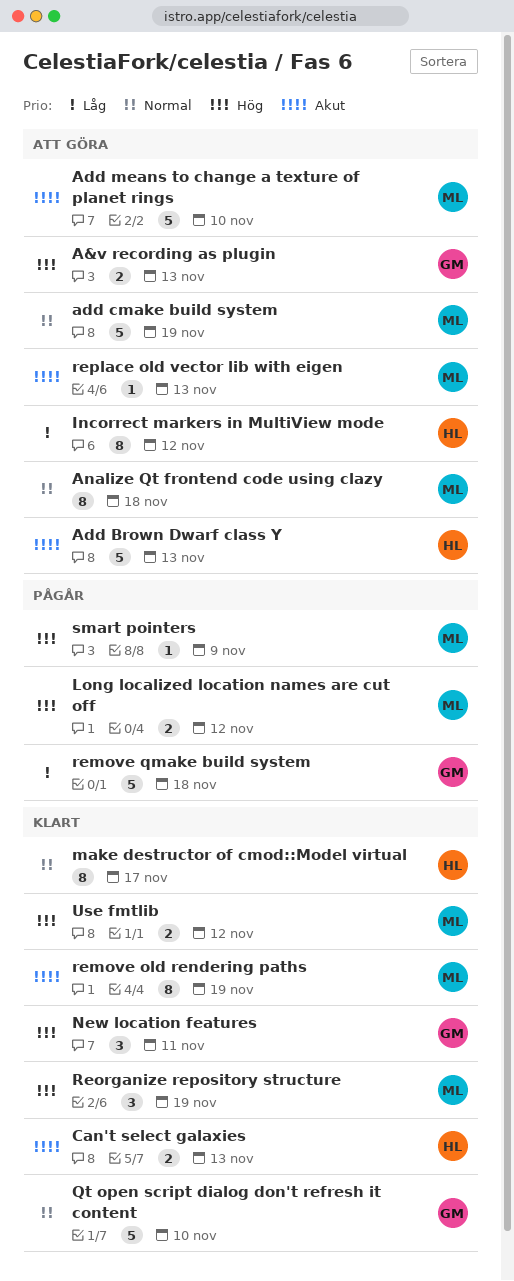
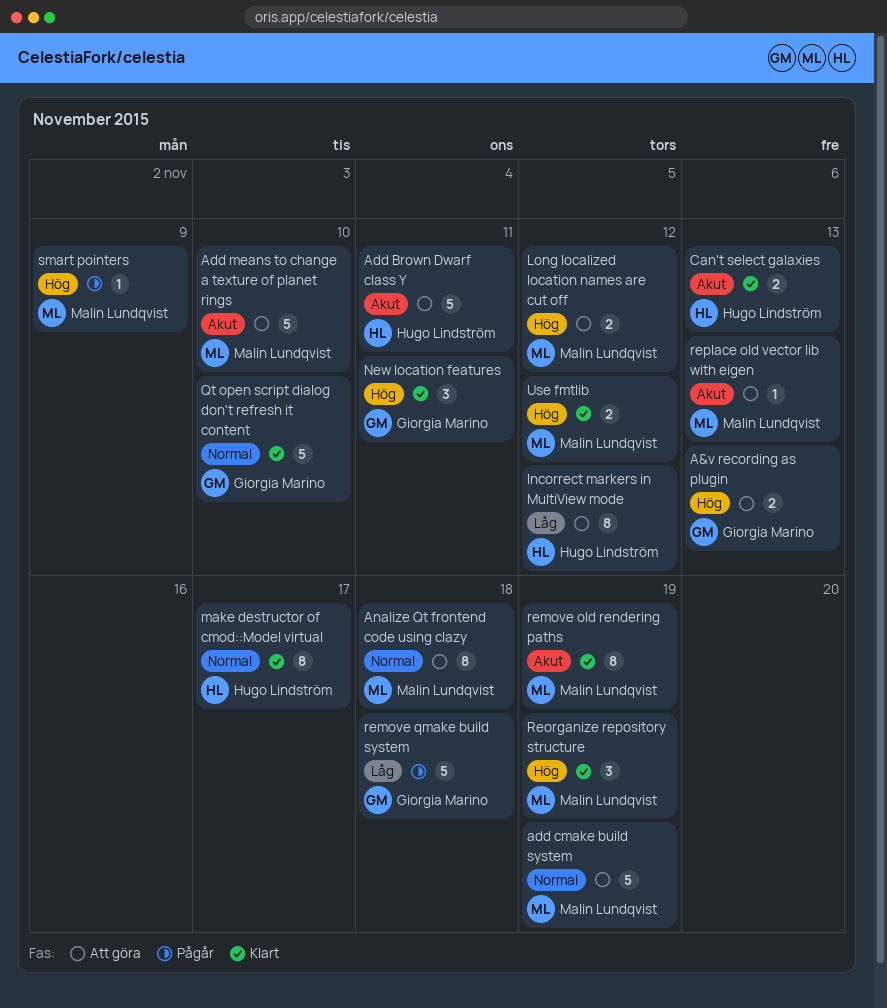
Add Brown Dwarf class Y, due: Nov 13 -> Nov 11
Long localized location names are cut off, status: Pågår -> Att göra

